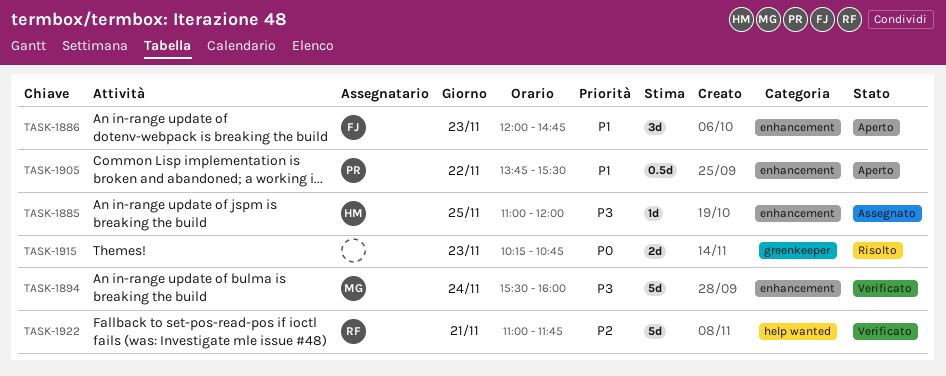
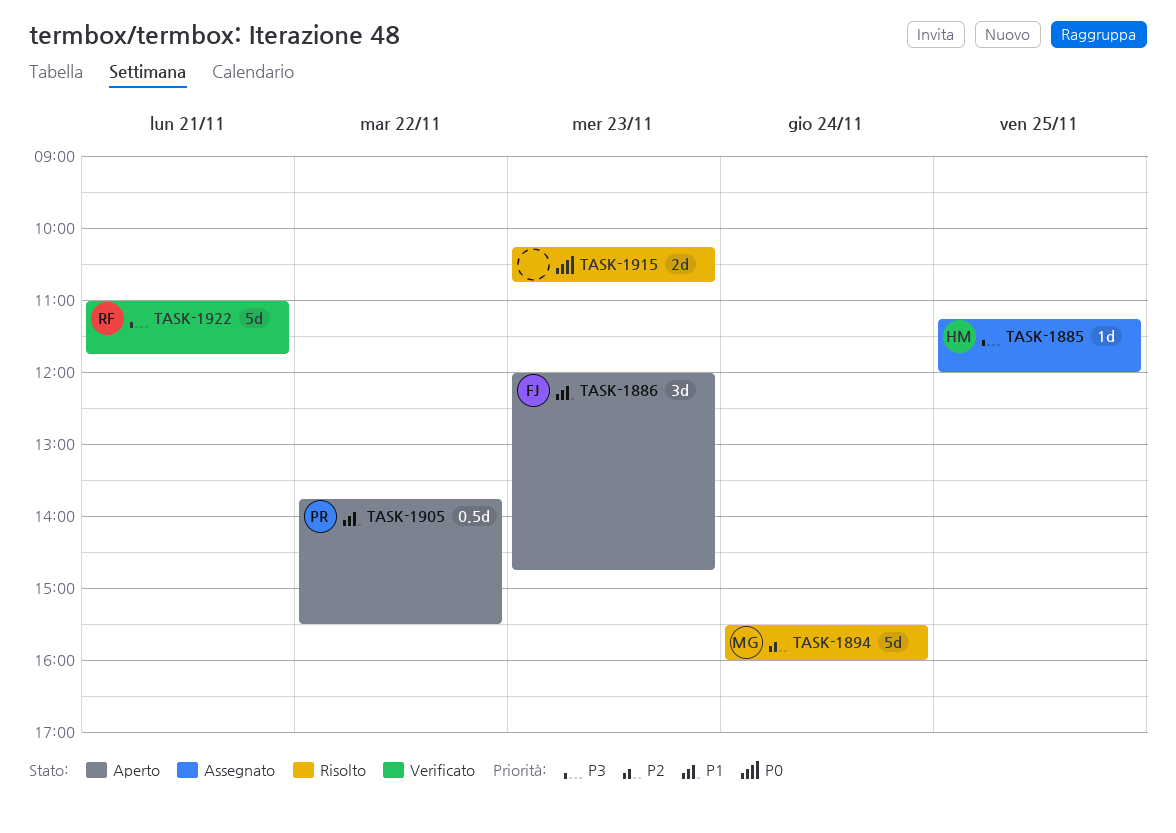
TASK-1885, begins: 11:00 -> 11:15
TASK-1894, status: Verificato -> Risolto
TASK-1894, priority: P3 -> P2
TASK-1922, priority: P2 -> P3

